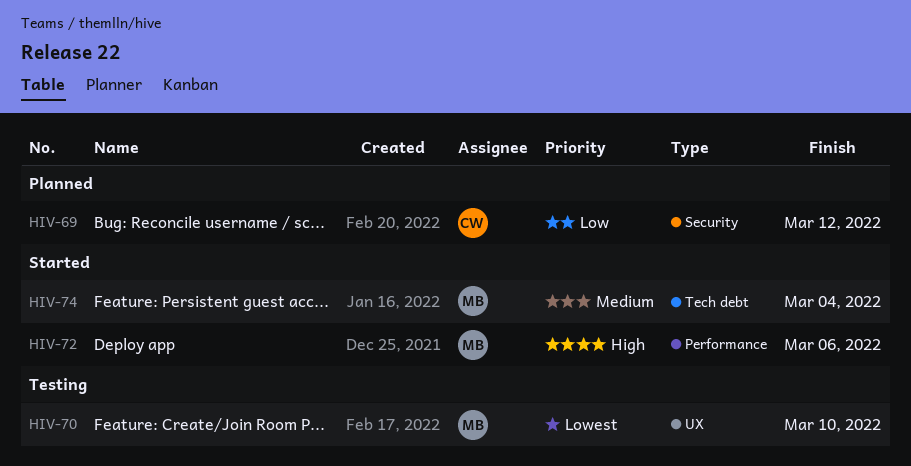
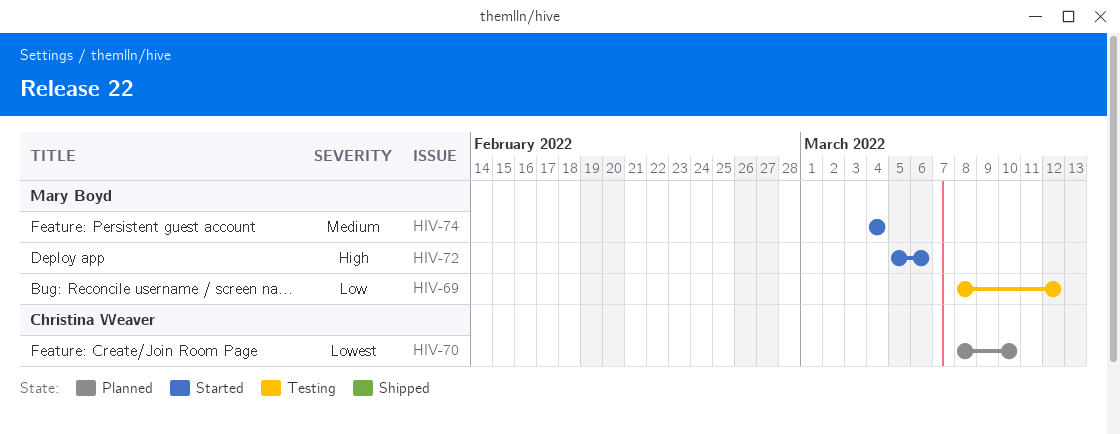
HIV-69, status: Planned -> Testing
HIV-69, owner: Christina Weaver -> Mary Boyd
HIV-70, status: Testing -> Planned
HIV-70, owner: Mary Boyd -> Christina Weaver

